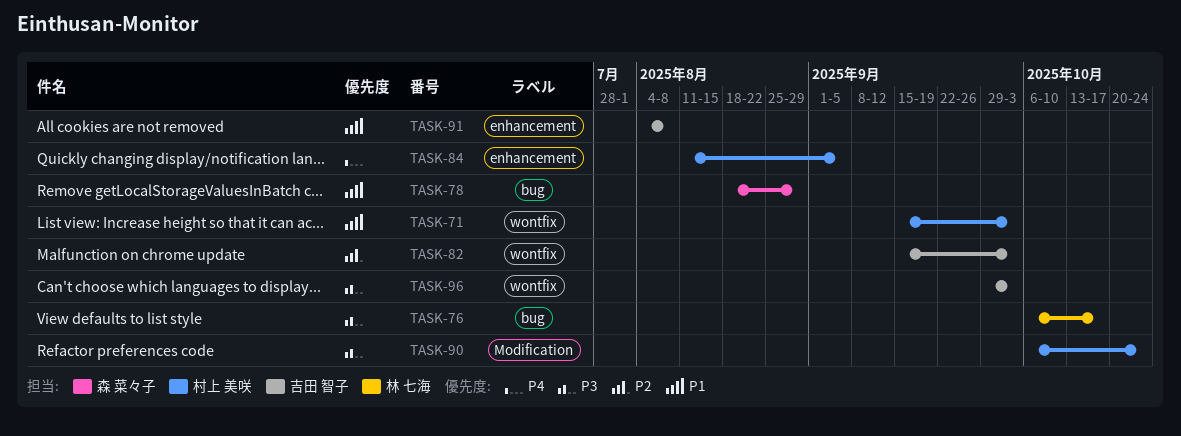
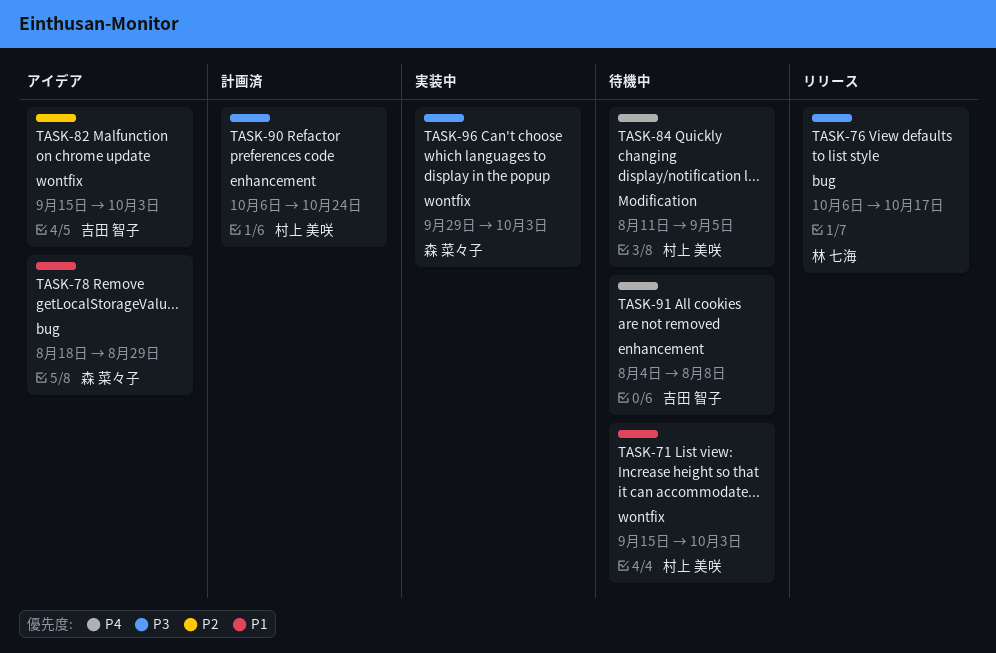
TASK-84, label: enhancement -> Modification
TASK-90, label: Modification -> enhancement
TASK-91, priority: P1 -> P4
TASK-96, owner: 吉田 智子 -> 森 菜々子

